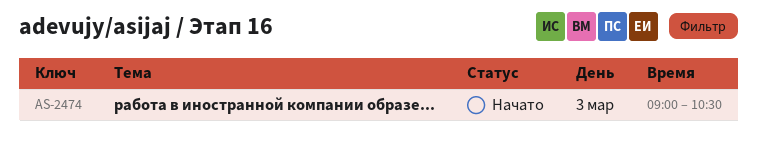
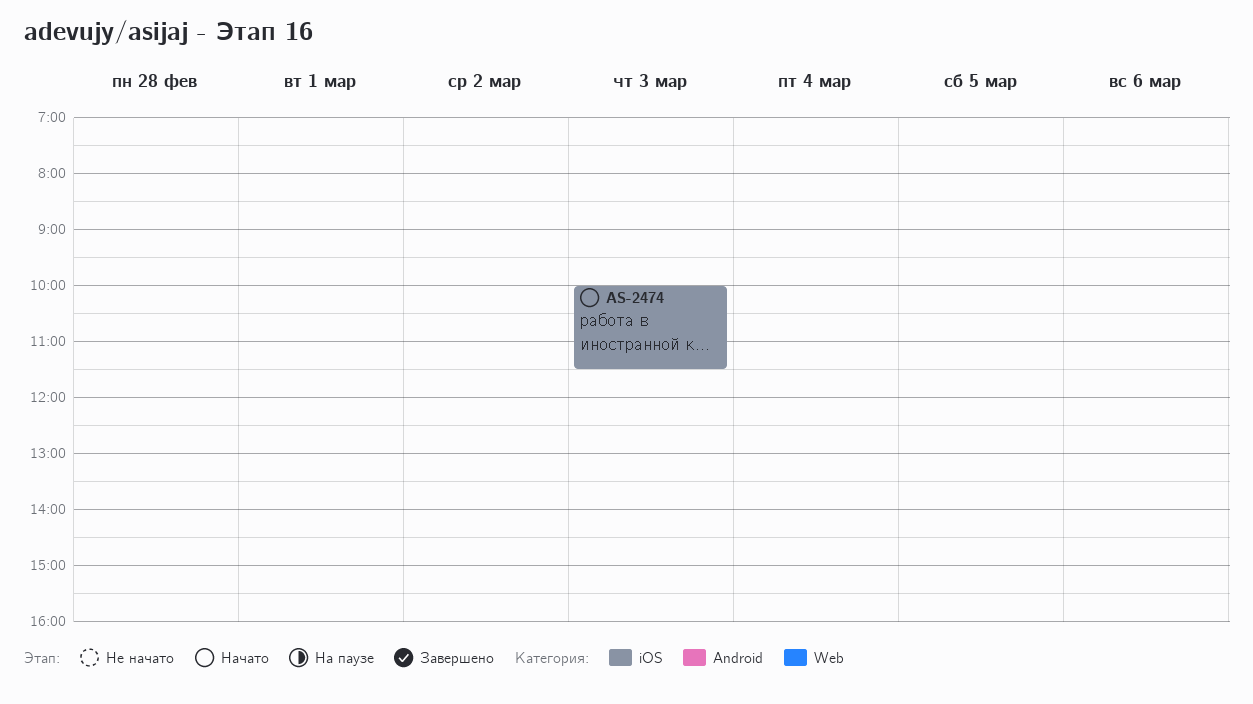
AS-2474, begins: 09:00 -> 10:00
AS-2474, ends: 10:30 -> 11:30

